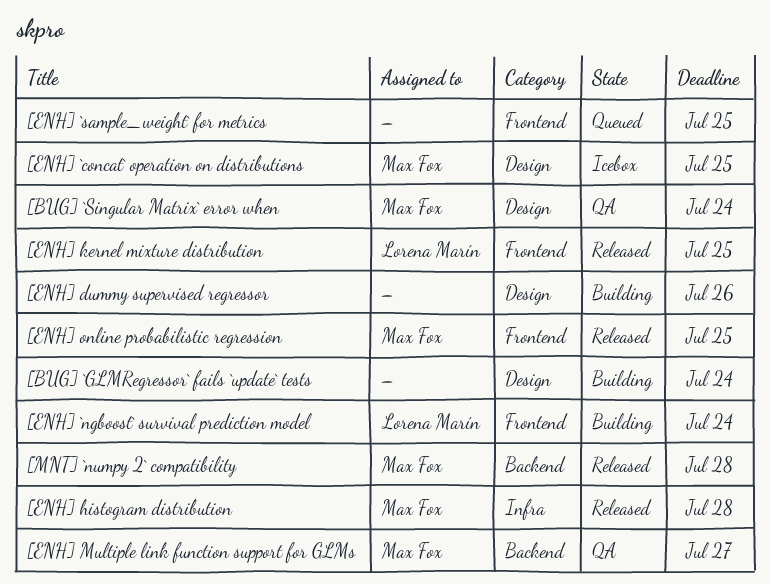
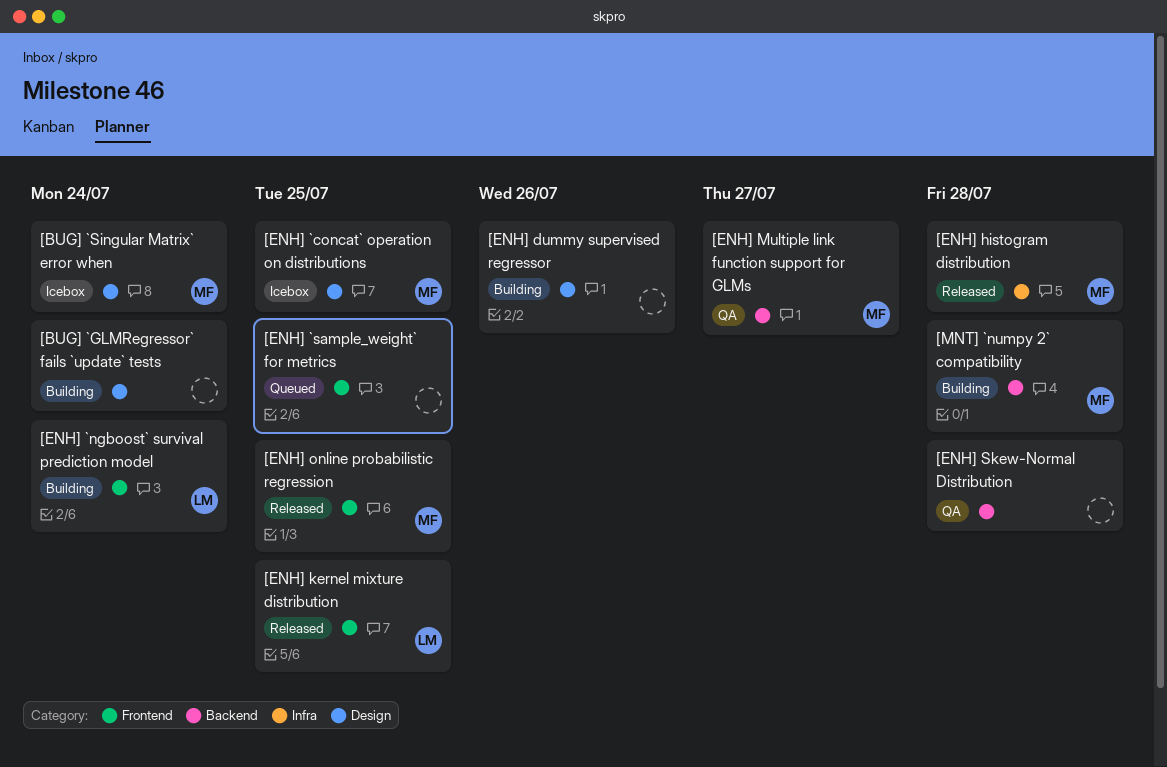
[BUG] `Singular Matrix` error when, status: QA -> Icebox
[ENH] Skew-Normal Distribution: none -> present
[MNT] `numpy 2` compatibility, status: Released -> Building

